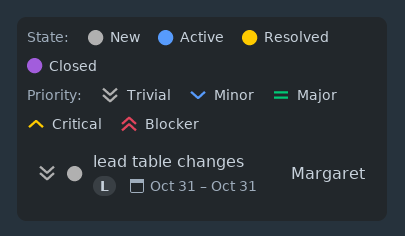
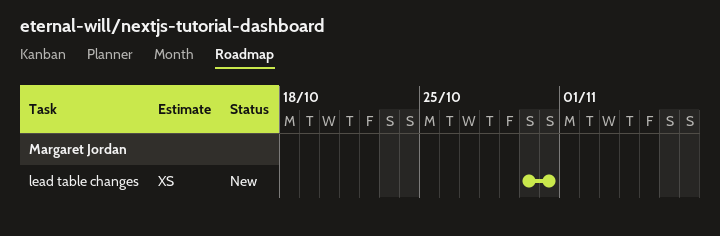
lead table changes, estimate: L -> XS
lead table changes, start: Oct 31 -> Oct 30

